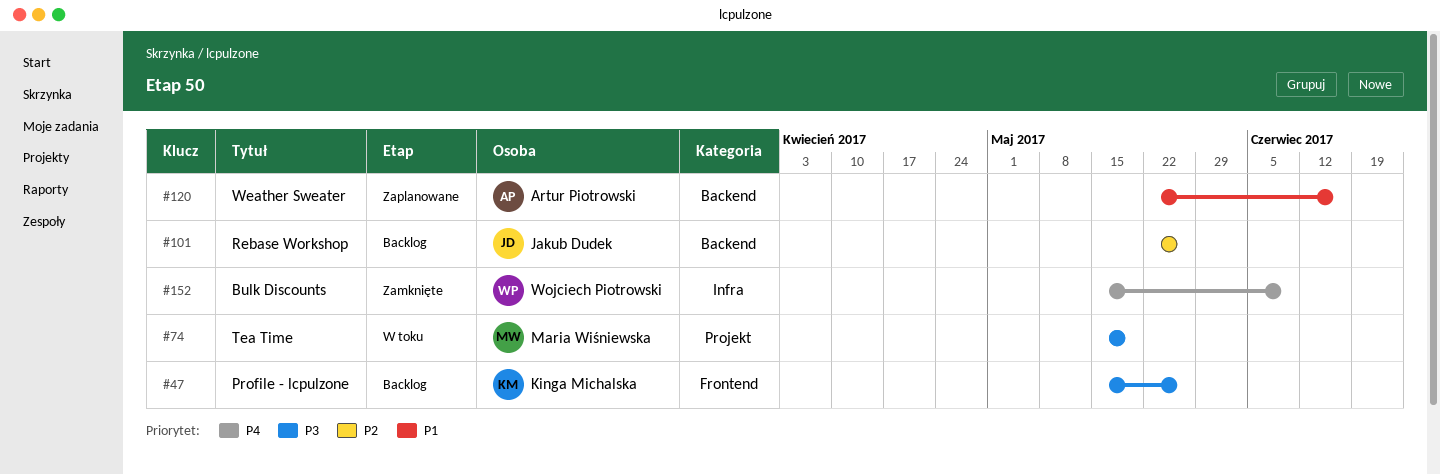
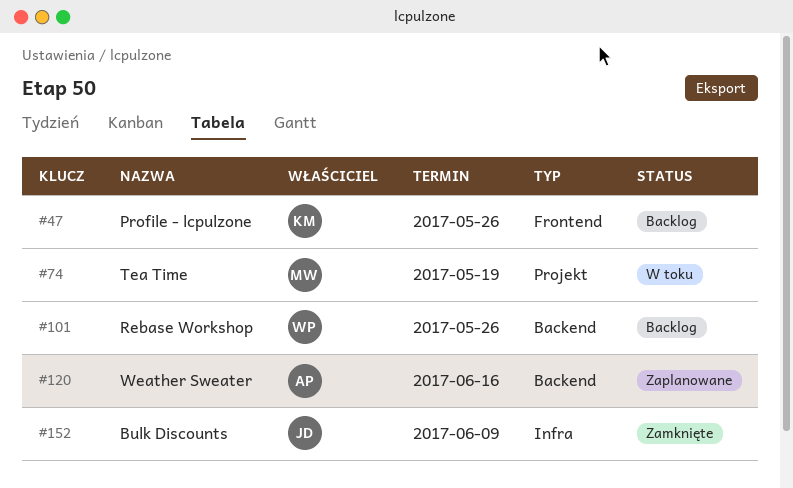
#101, owner: Jakub Dudek -> Wojciech Piotrowski
#152, owner: Wojciech Piotrowski -> Jakub Dudek

